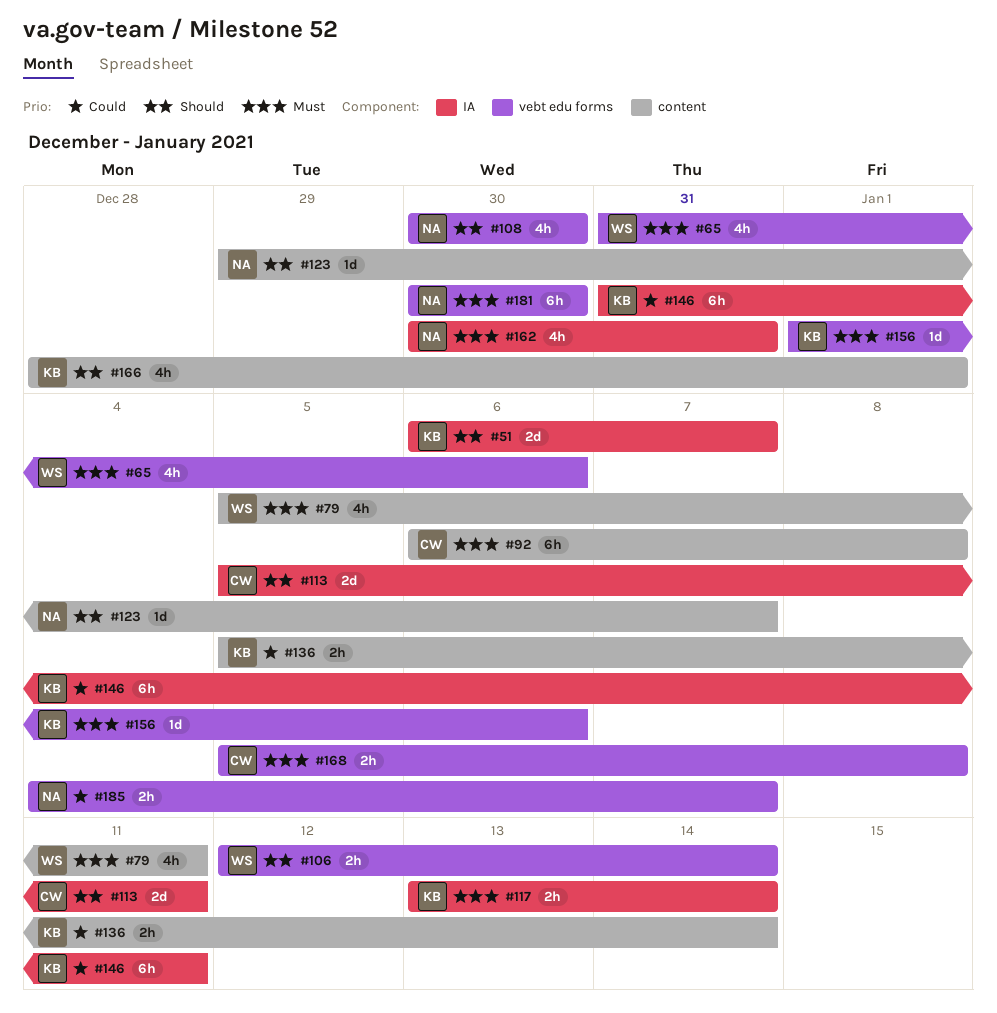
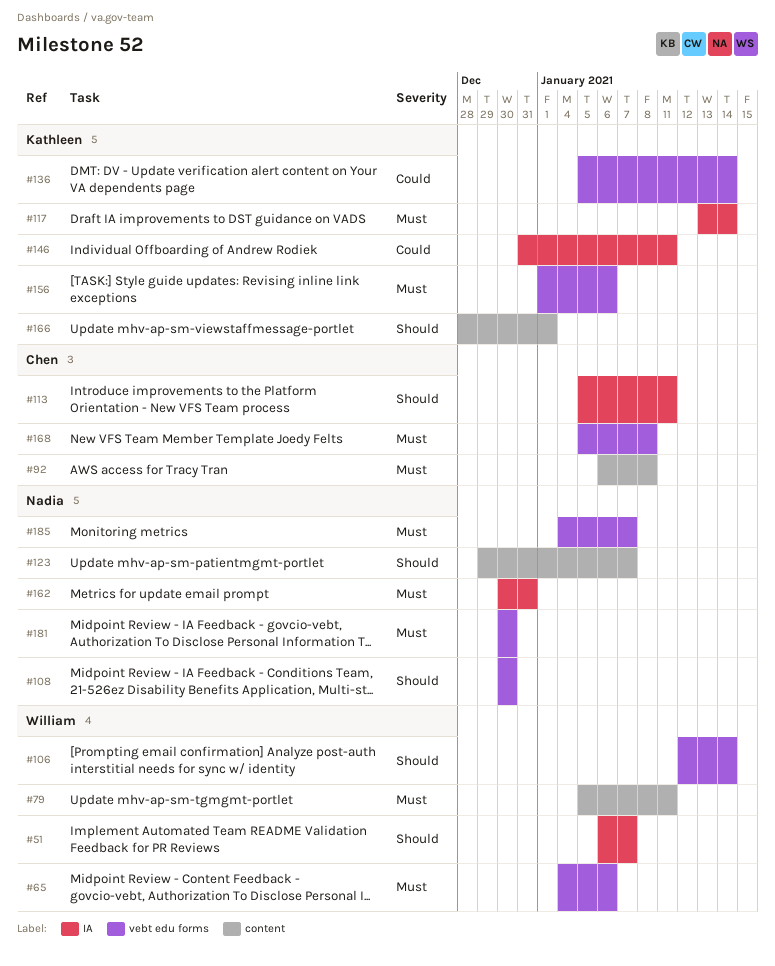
#51, owner: Kathleen -> William
#65, start: Dec 31 -> Jan 4
#136, label: content -> vebt edu forms
#185, priority: Could -> Must

